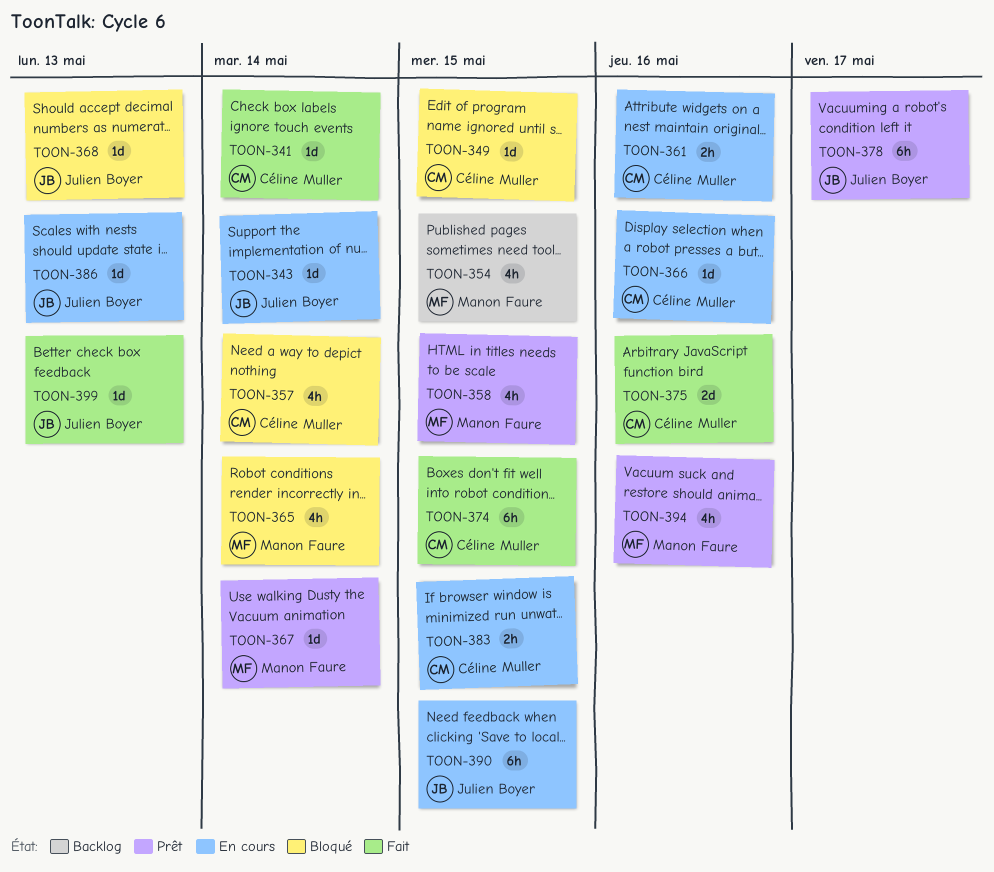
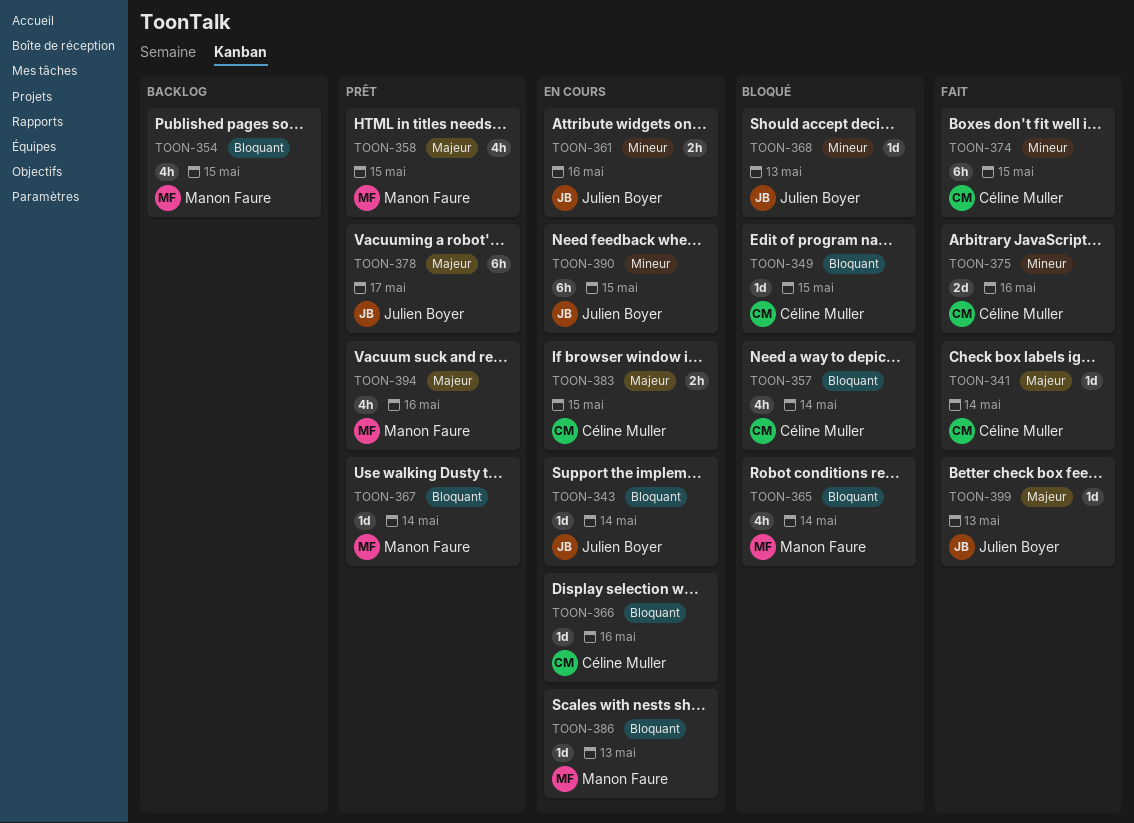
TOON-361, owner: Céline Muller -> Julien Boyer
TOON-386, owner: Julien Boyer -> Manon Faure

